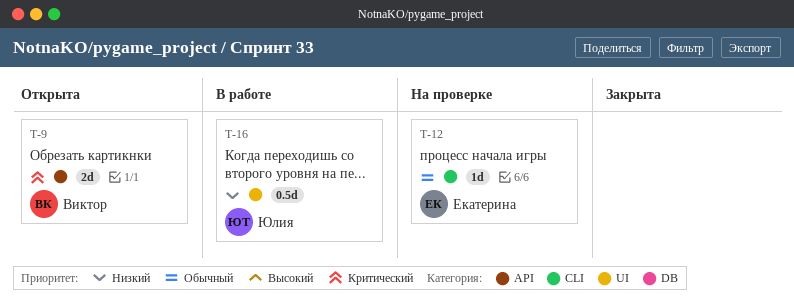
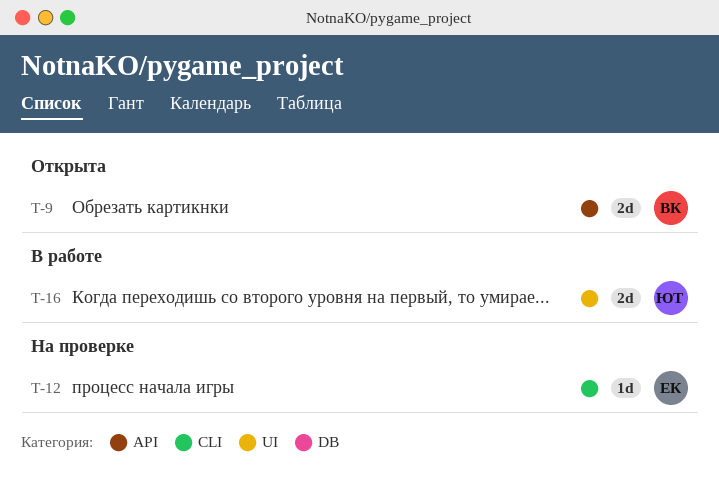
T-16, estimate: 0.5d -> 2d

